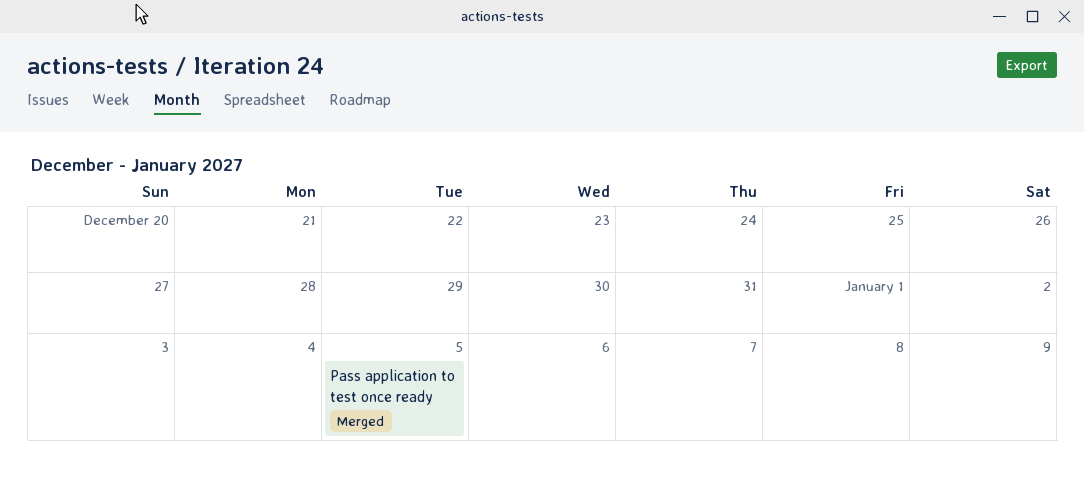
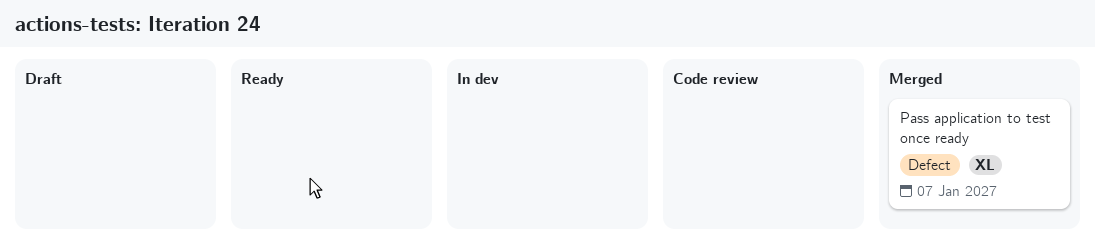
Pass application to test once ready, due: Jan 5 -> Jan 7

